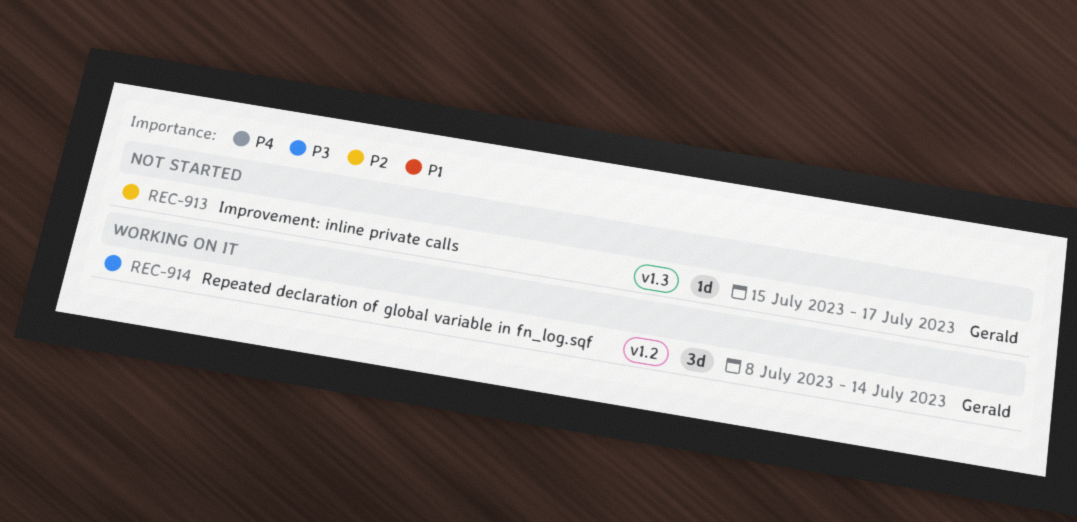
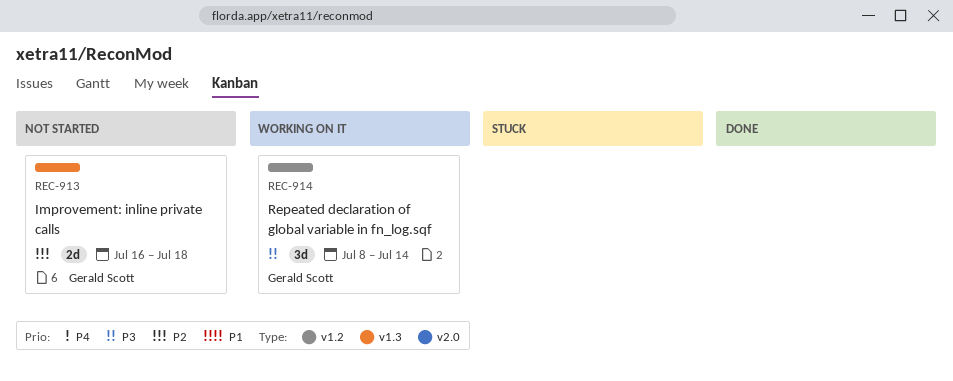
REC-913, estimate: 1d -> 2d
REC-913, start: Jul 15 -> Jul 16
REC-913, due: Jul 17 -> Jul 18

